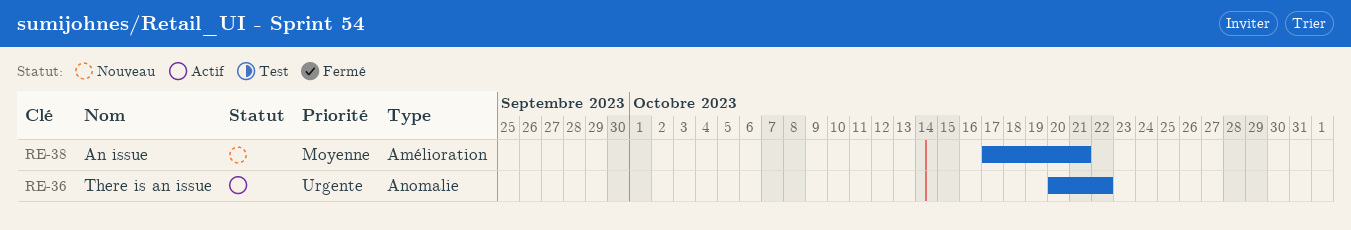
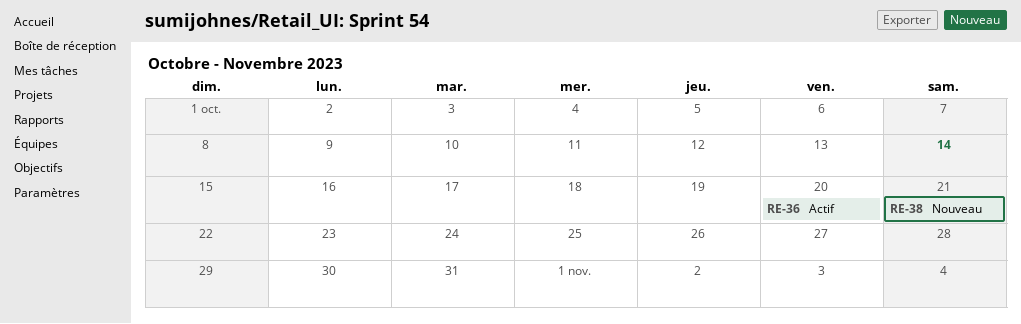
RE-36, due: Oct 22 -> Oct 20

